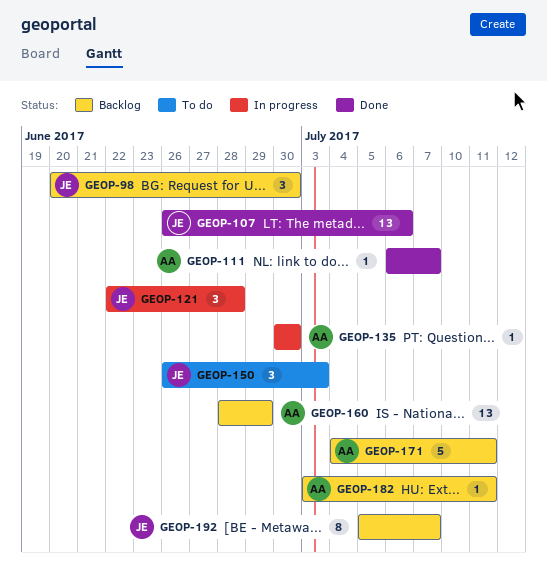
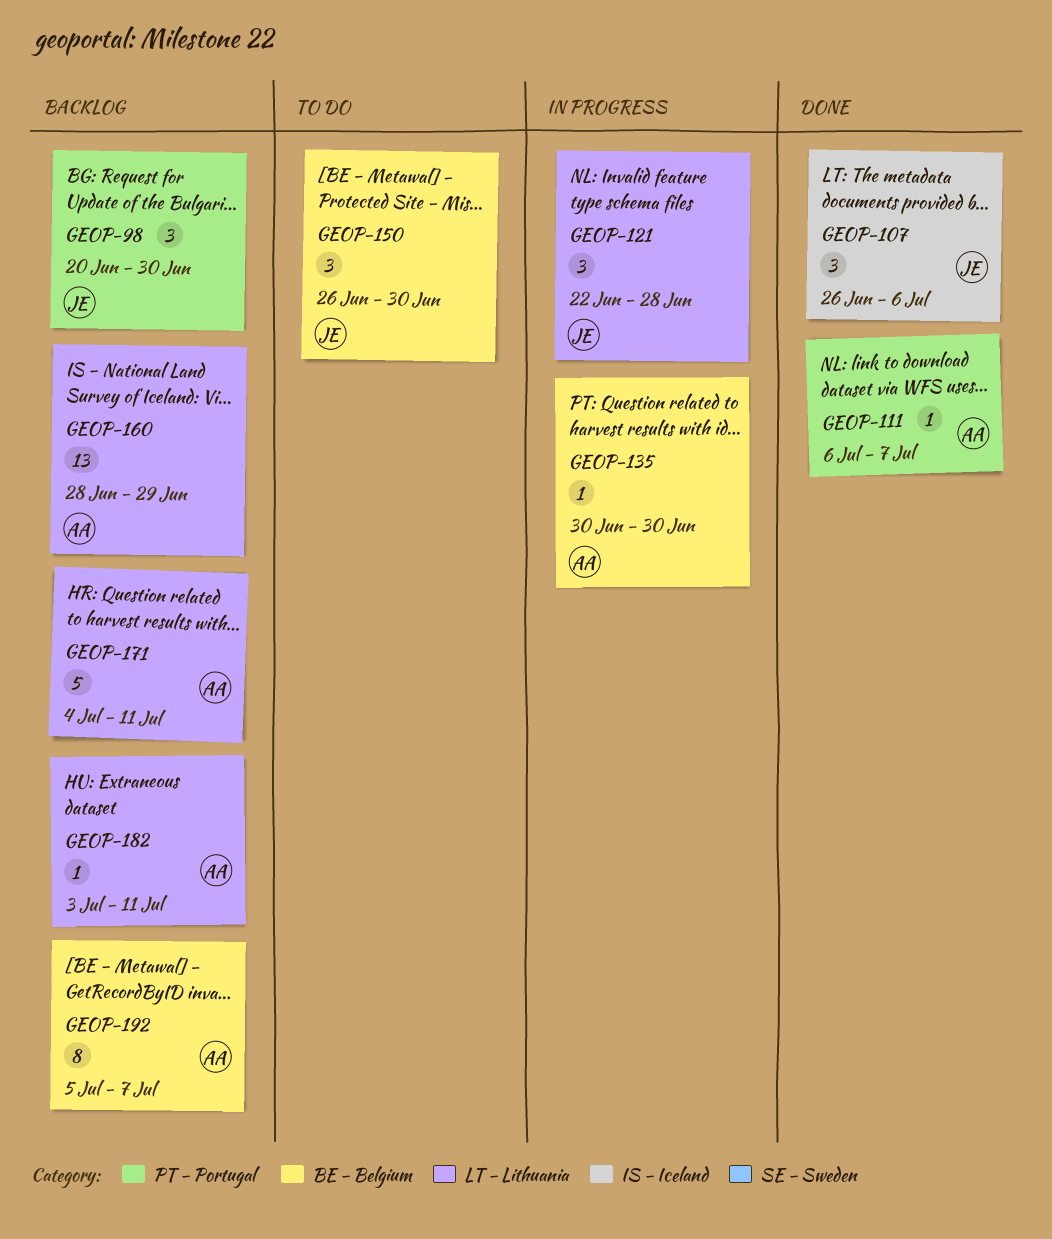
GEOP-107, estimate: 13 -> 3
GEOP-150, due: Jul 3 -> Jun 30
GEOP-192, owner: JE -> AA

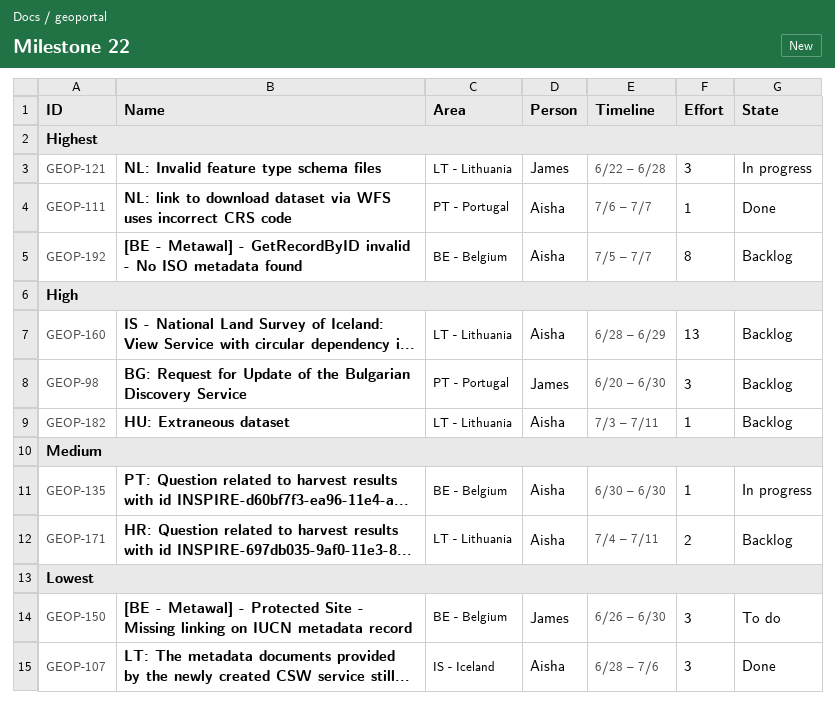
GEOP-107, owner: James -> Aisha
GEOP-107, start: Jun 26 -> Jun 28
GEOP-171, estimate: 5 -> 2

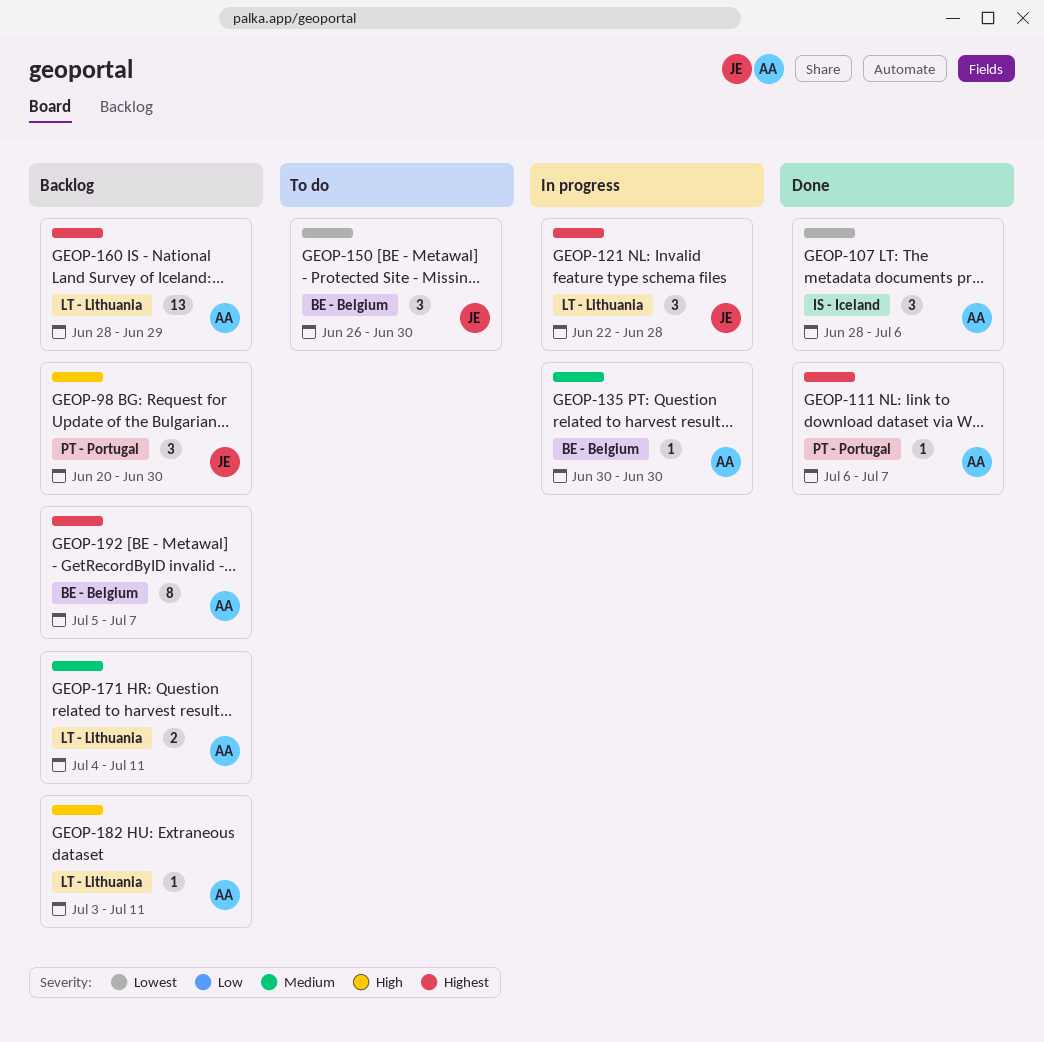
GEOP-160, priority: High -> Highest

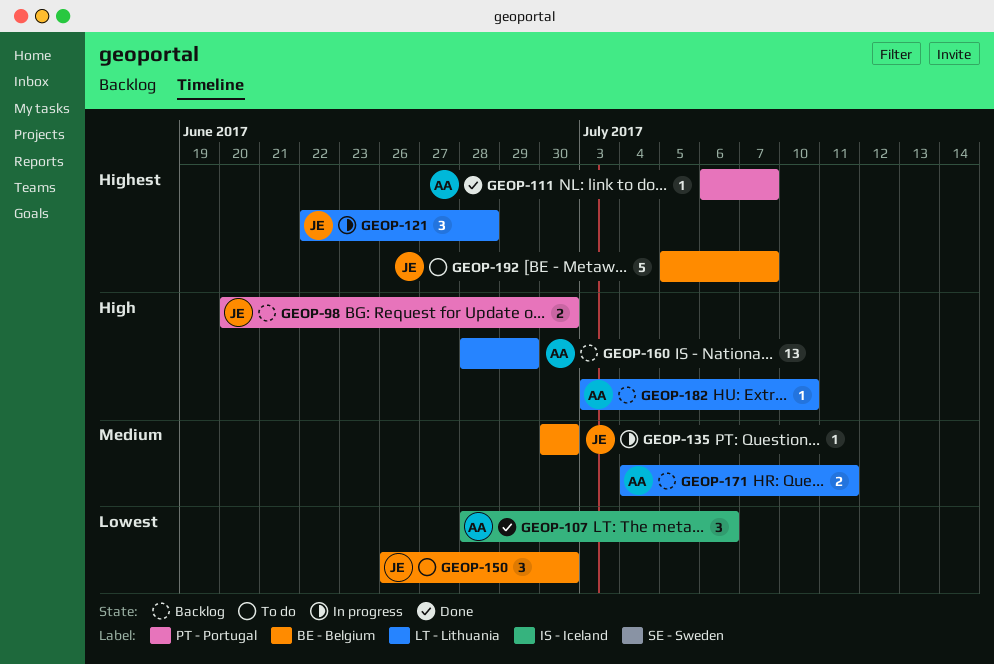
GEOP-98, estimate: 3 -> 2
GEOP-135, owner: AA -> JE
GEOP-160, priority: Highest -> High
GEOP-182, due: Jul 11 -> Jul 10
GEOP-192, status: Backlog -> To do
GEOP-192, owner: AA -> JE
GEOP-192, estimate: 8 -> 5

